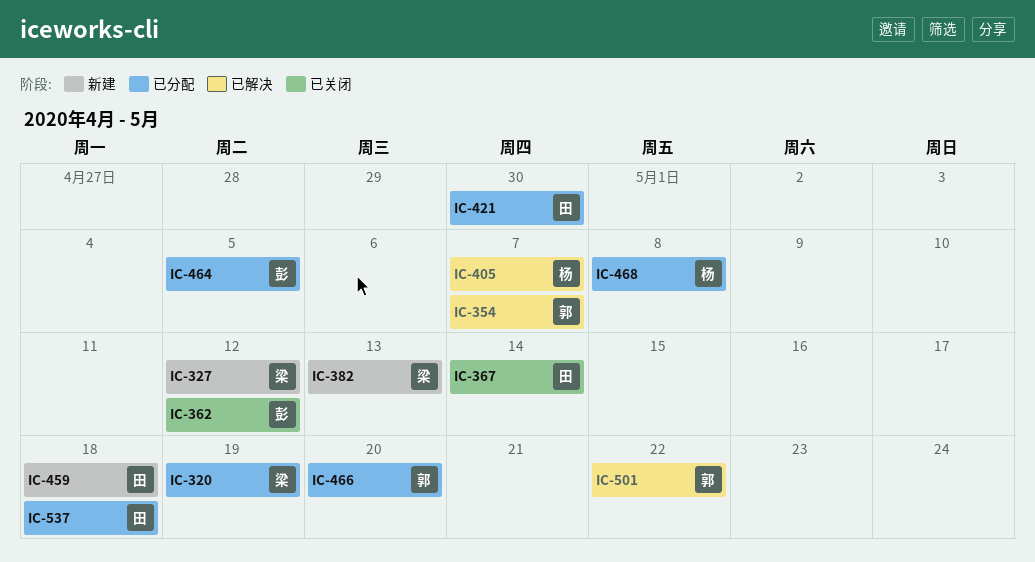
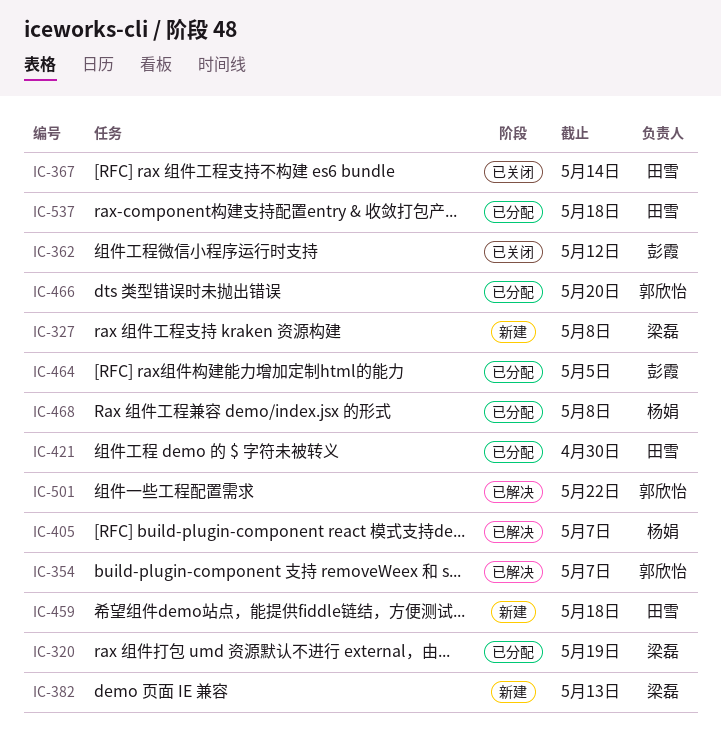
IC-327, due: May 12 -> May 8

